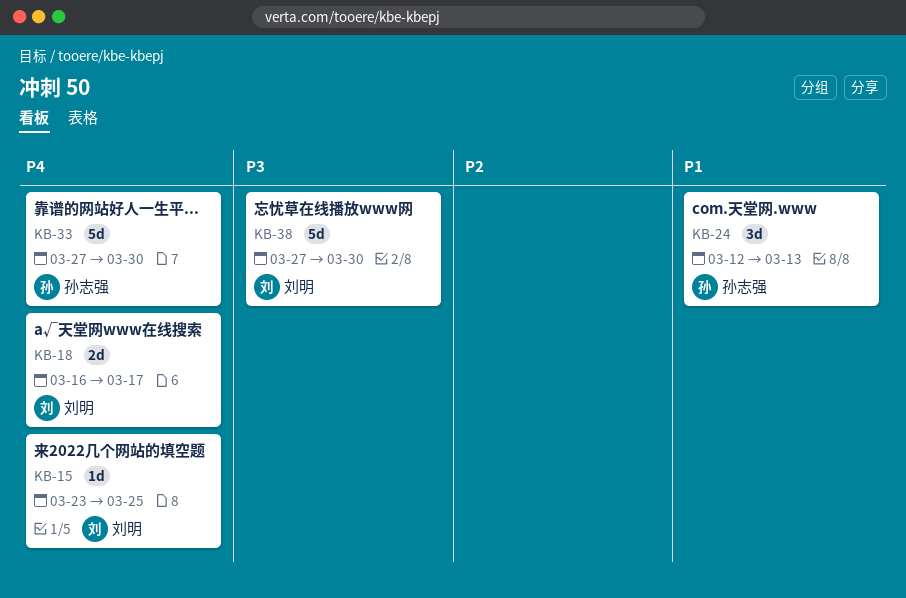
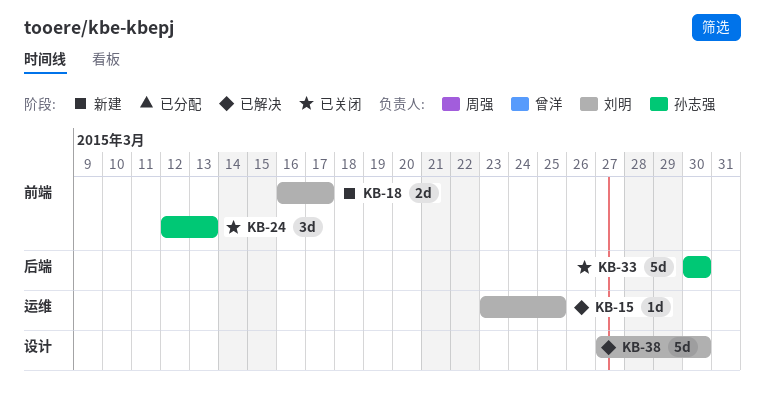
KB-33, start: Mar 27 -> Mar 30

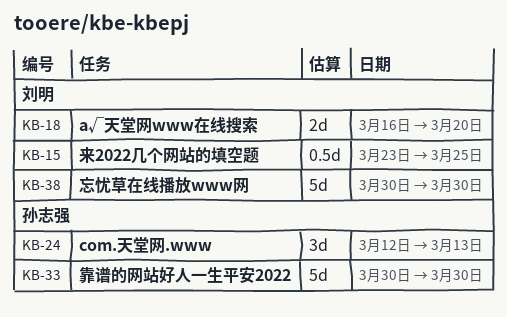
KB-15, estimate: 1d -> 0.5d
KB-18, due: Mar 17 -> Mar 20
KB-38, start: Mar 27 -> Mar 30

